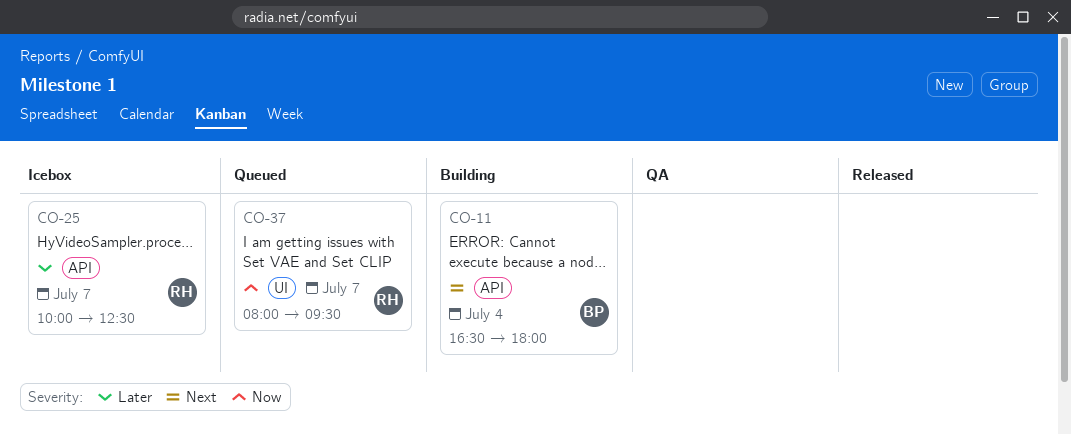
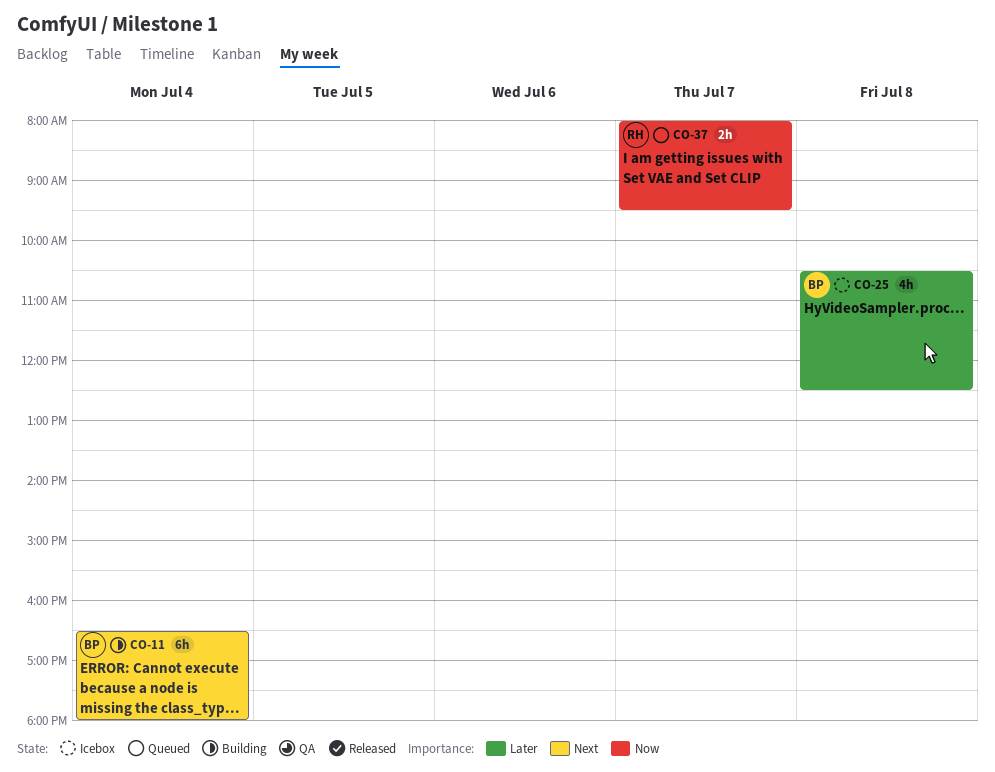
CO-25, owner: RH -> BP
CO-25, day: Jul 7 -> Jul 8
CO-25, begins: 10:00 -> 10:30

